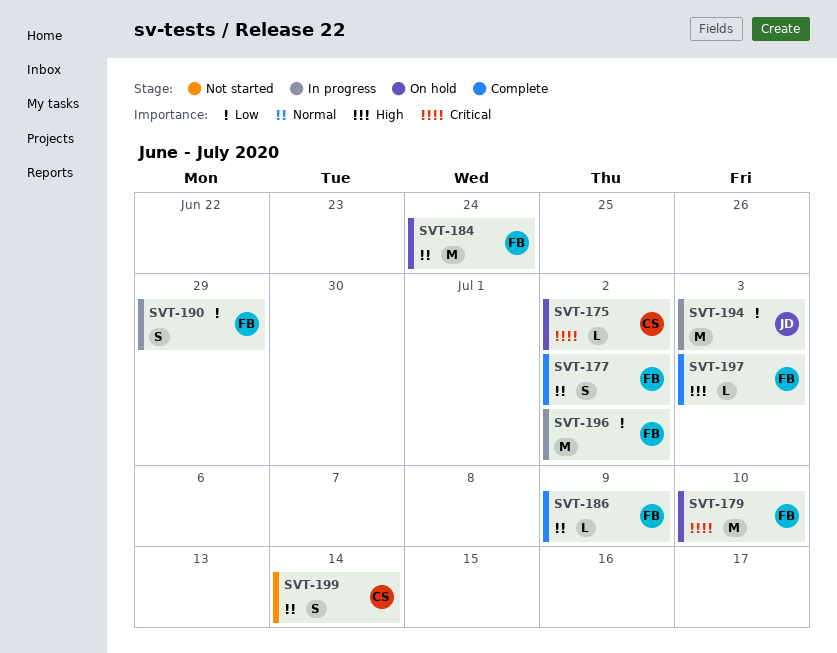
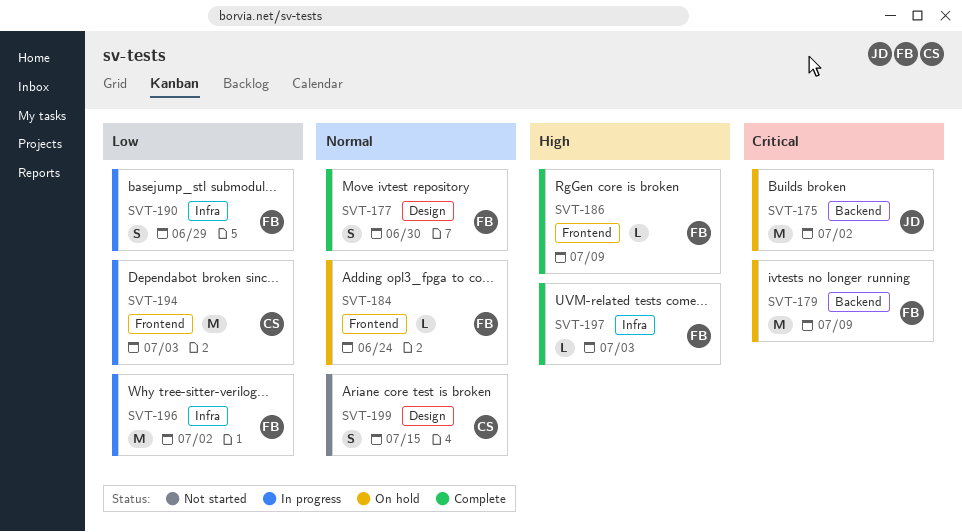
SVT-175, owner: CS -> JD
SVT-175, estimate: L -> M
SVT-177, due: Jul 2 -> Jun 30
SVT-179, due: Jul 10 -> Jul 9
SVT-184, estimate: M -> L
SVT-186, priority: Normal -> High
SVT-194, owner: JD -> CS
SVT-199, due: Jul 14 -> Jul 15

